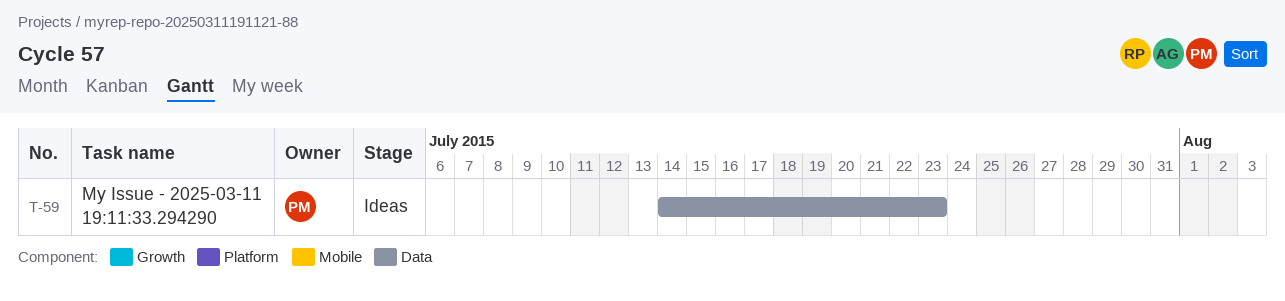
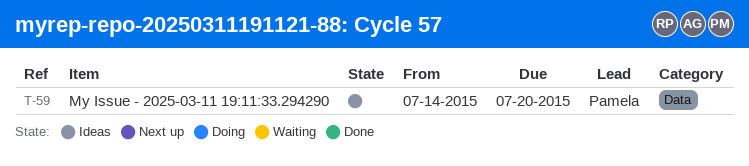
T-59, due: Jul 23 -> Jul 20

